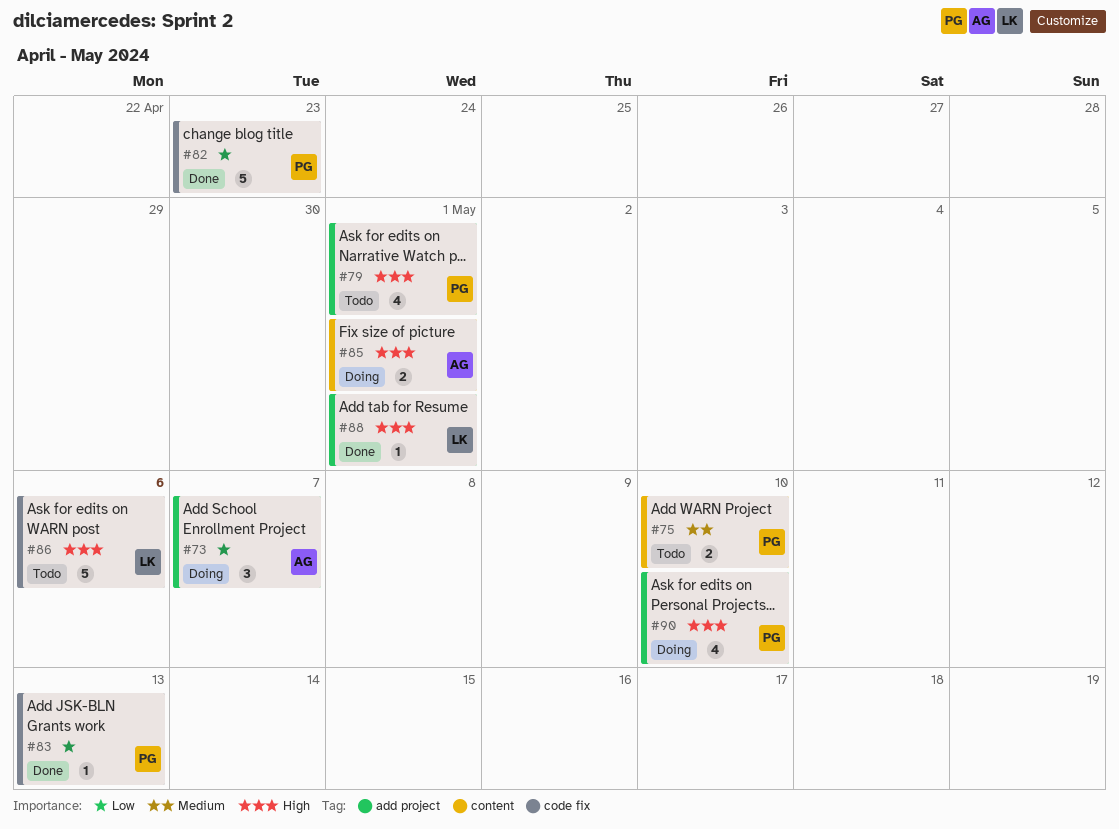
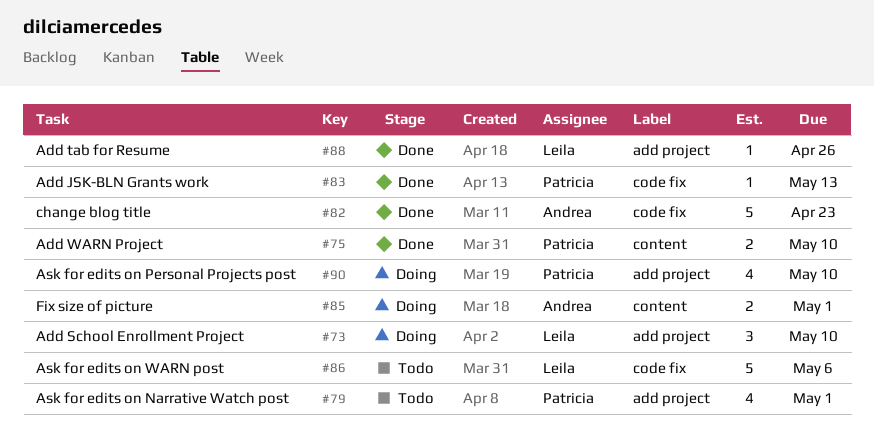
#73, owner: Andrea -> Leila
#73, due: May 7 -> May 10
#75, status: Todo -> Done
#82, owner: Patricia -> Andrea
#88, due: May 1 -> Apr 26

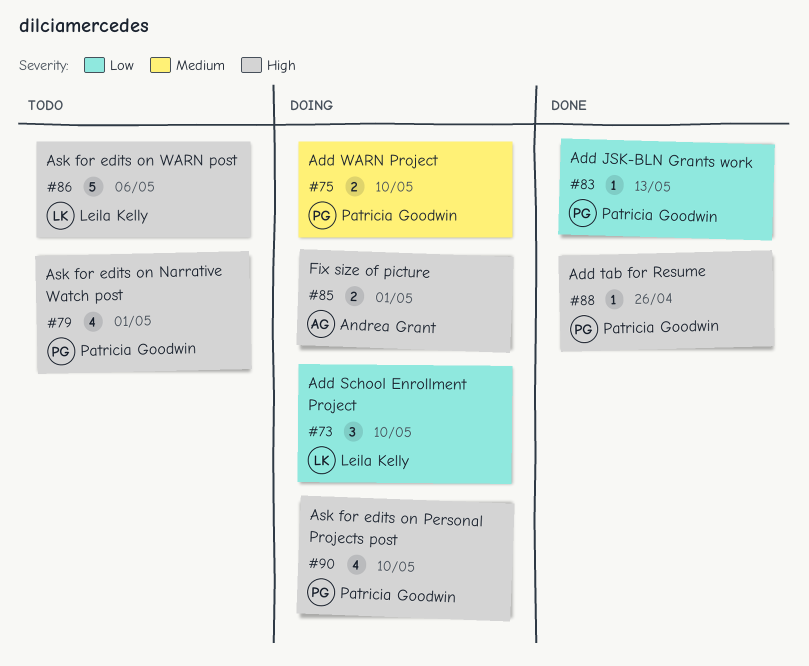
#75, status: Done -> Doing
#82: present -> none
#88, owner: Leila Kelly -> Patricia Goodwin

